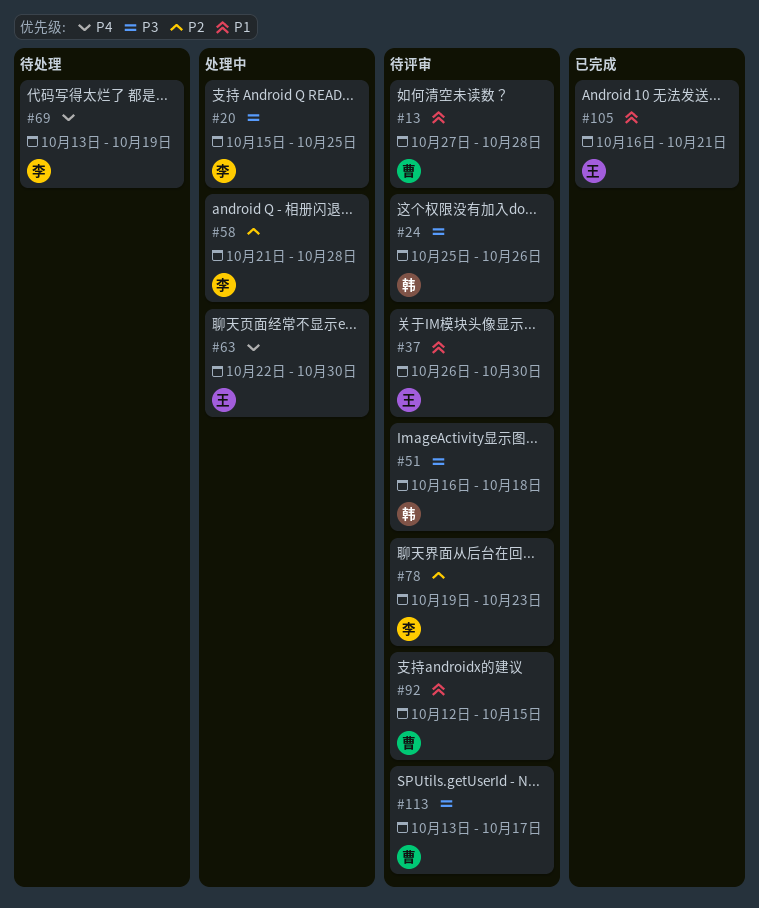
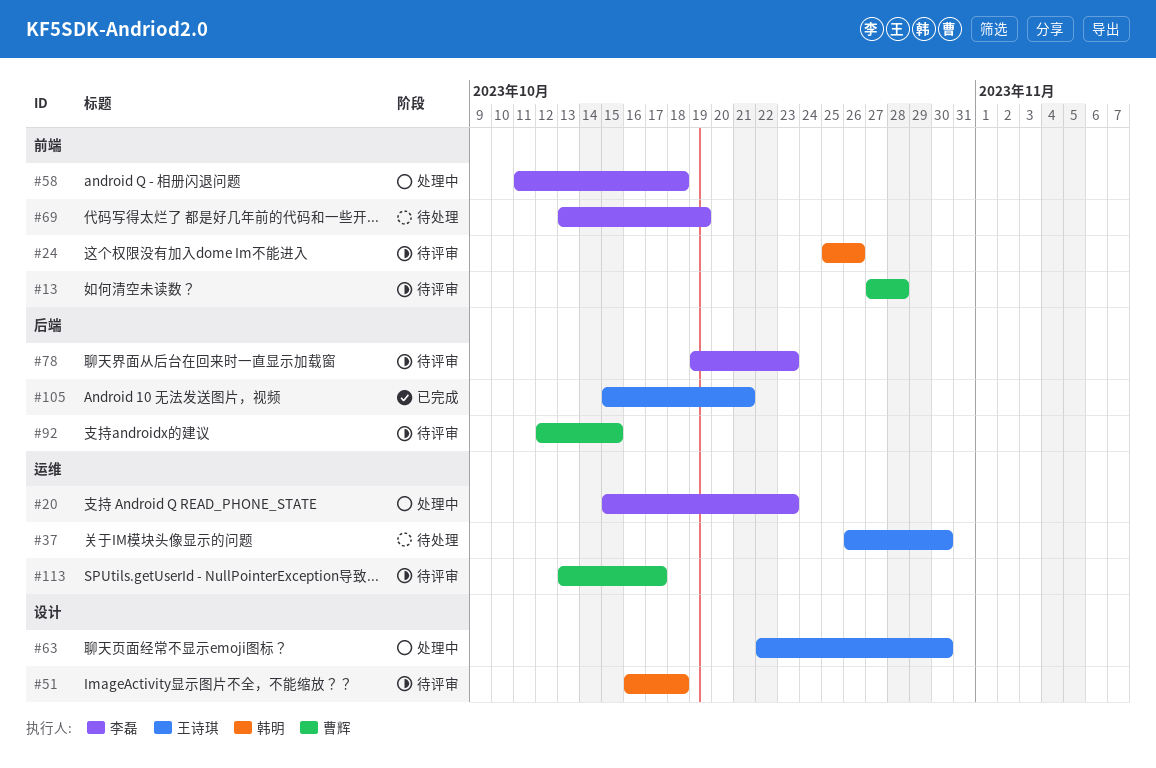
#20, due: Oct 25 -> Oct 23
#37, status: 待评审 -> 待处理
#58, start: Oct 21 -> Oct 11
#58, due: Oct 28 -> Oct 18
#105, start: Oct 16 -> Oct 15

